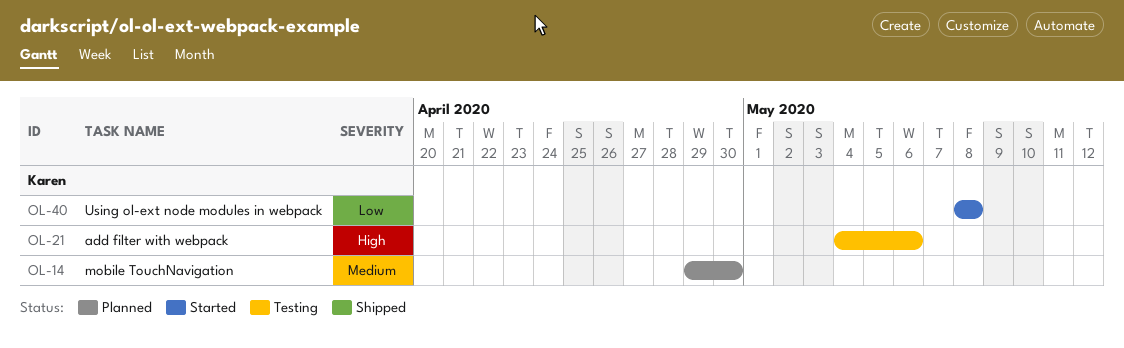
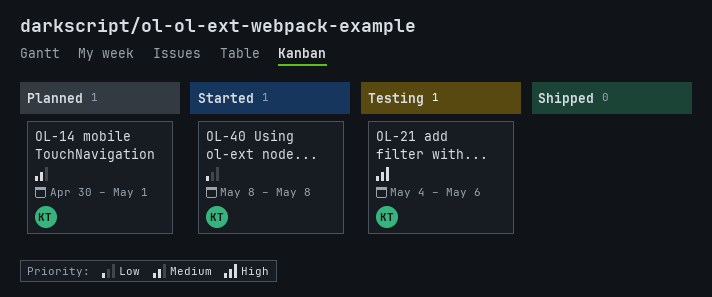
OL-14, start: Apr 29 -> Apr 30
OL-14, due: Apr 30 -> May 1

